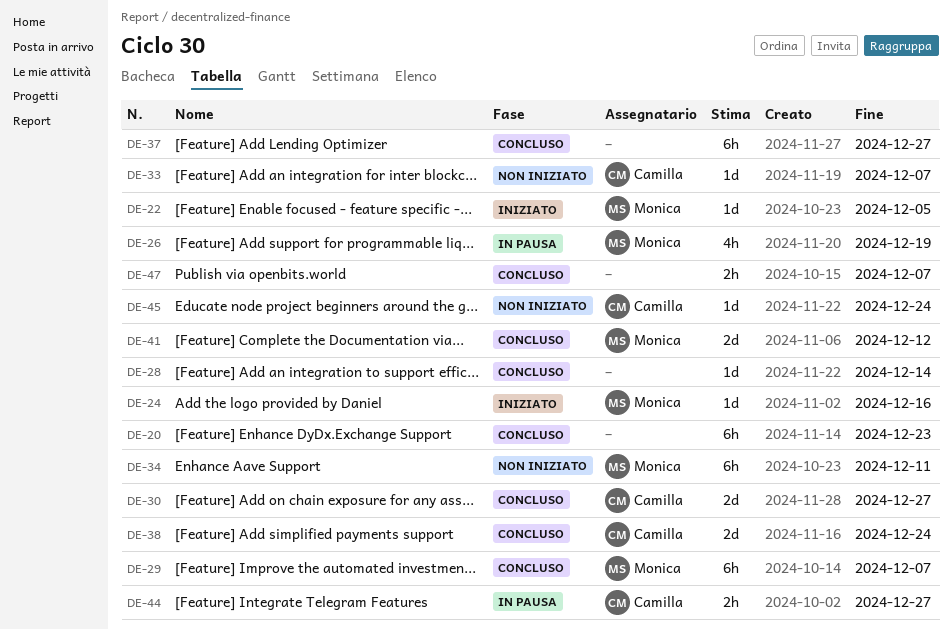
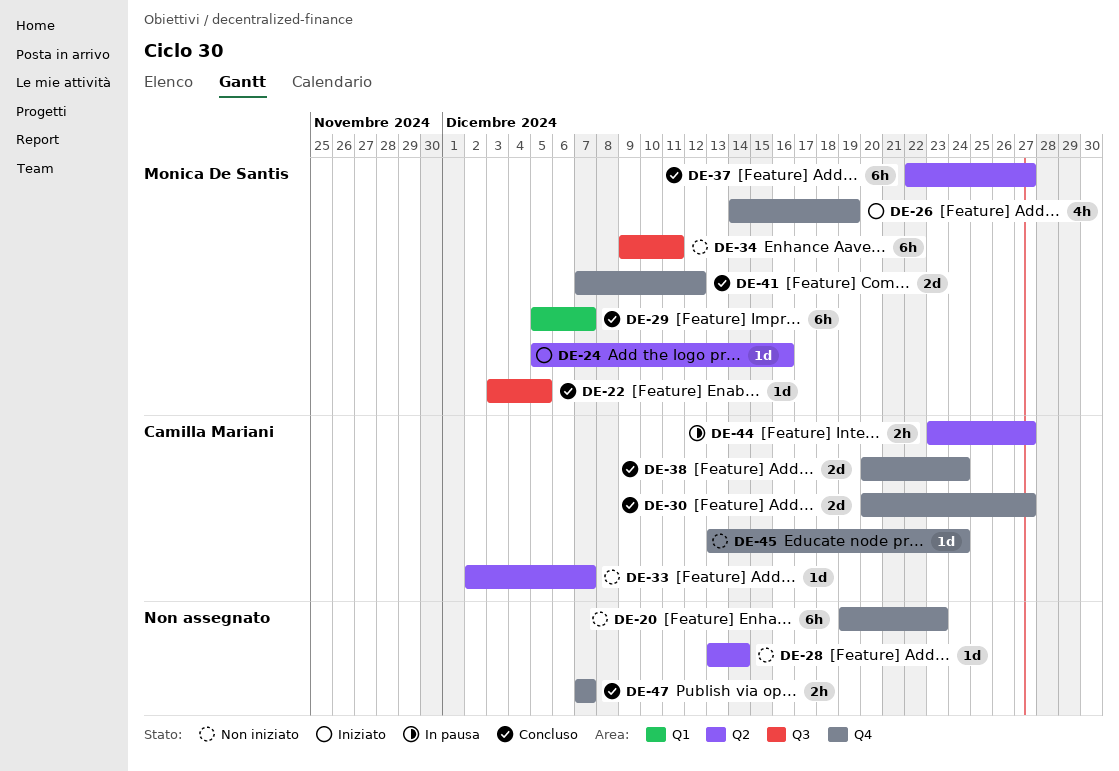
DE-20, status: Concluso -> Non iniziato
DE-22, status: Iniziato -> Concluso
DE-26, status: In pausa -> Iniziato
DE-28, status: Concluso -> Non iniziato
DE-37, owner: none -> Monica De Santis

